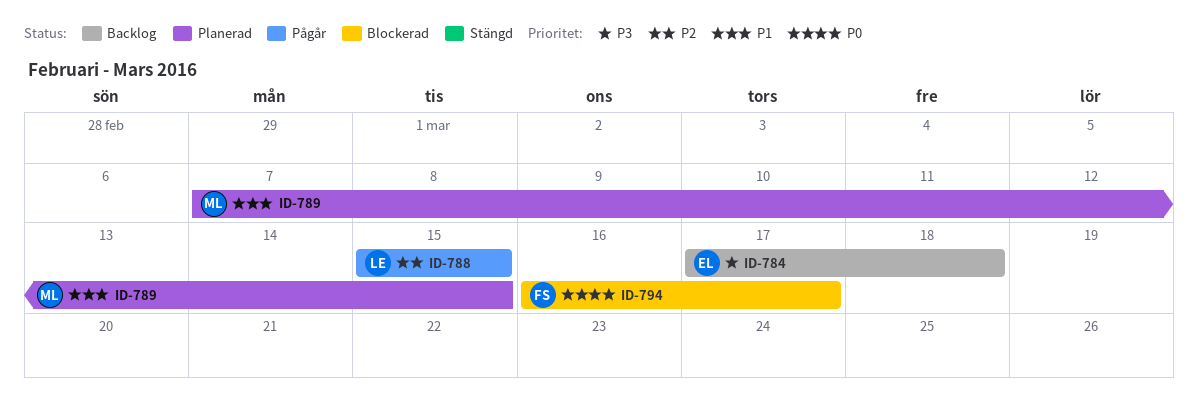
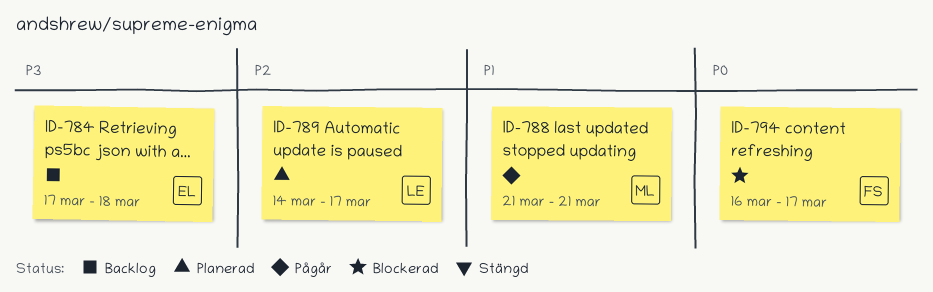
ID-788, owner: LE -> ML
ID-788, priority: P2 -> P1
ID-788, start: Mar 15 -> Mar 21
ID-788, due: Mar 15 -> Mar 21
ID-789, owner: ML -> LE
ID-789, priority: P1 -> P2
ID-789, start: Mar 7 -> Mar 14
ID-789, due: Mar 15 -> Mar 17

